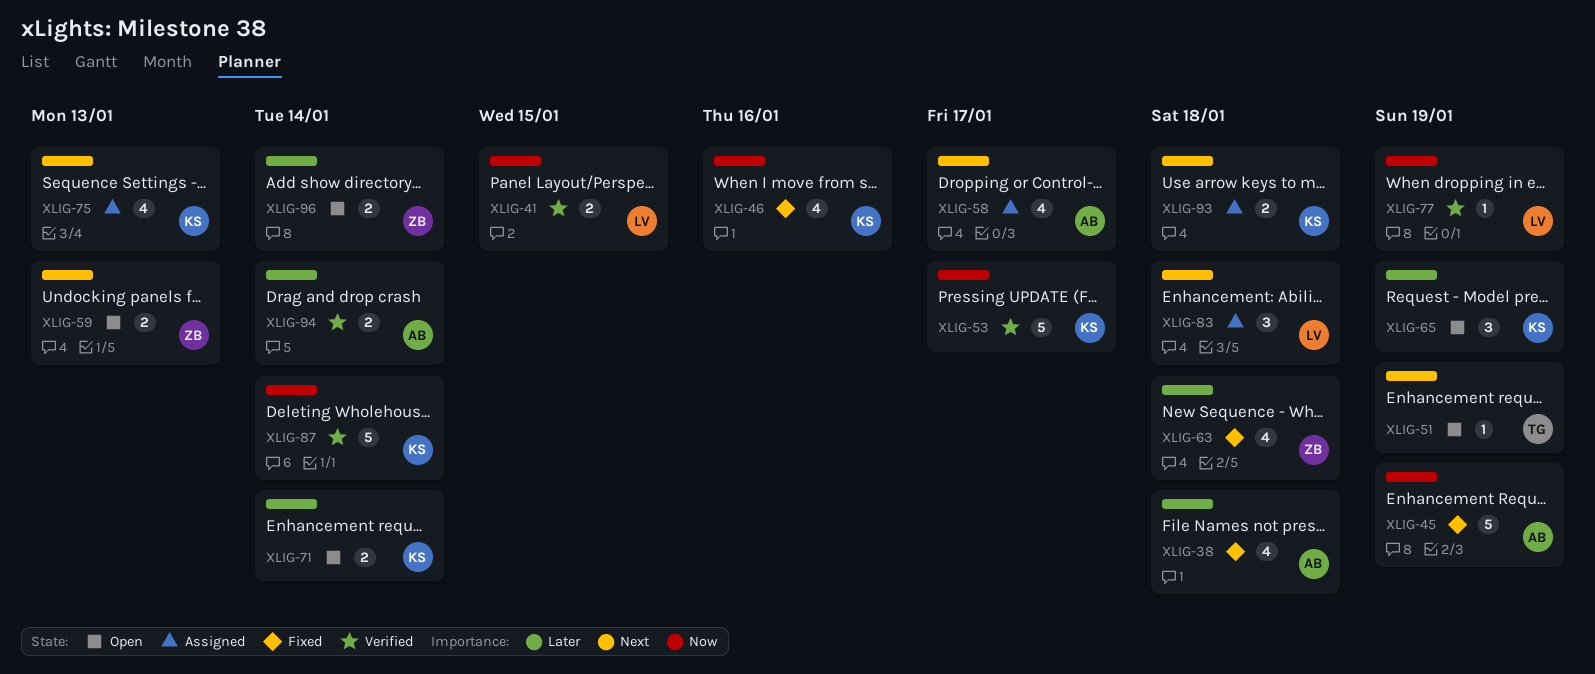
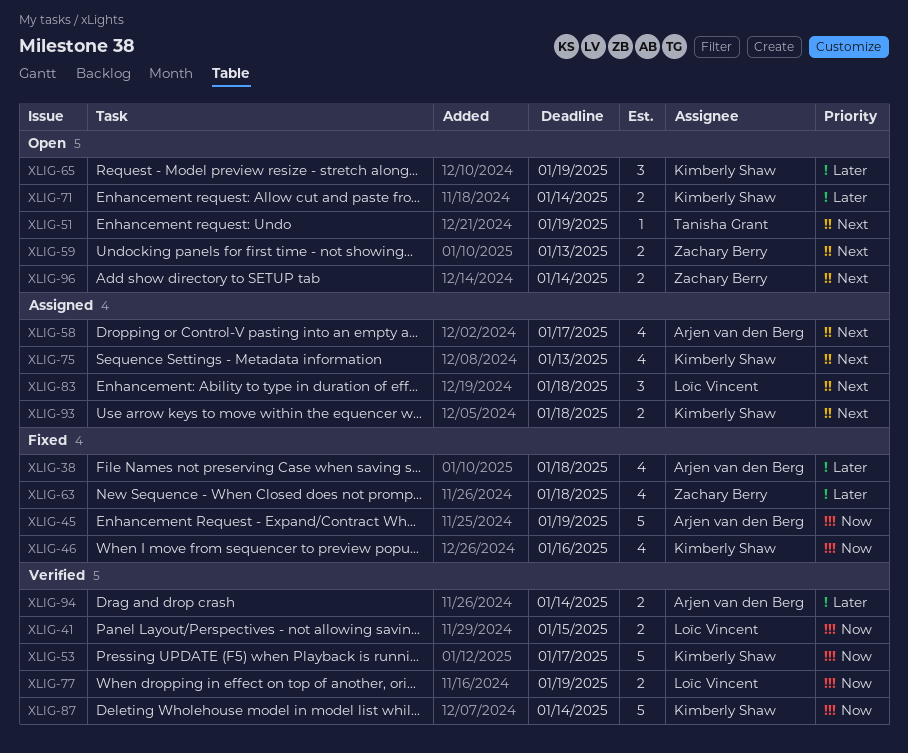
XLIG-77, estimate: 1 -> 2
XLIG-96, priority: Later -> Next

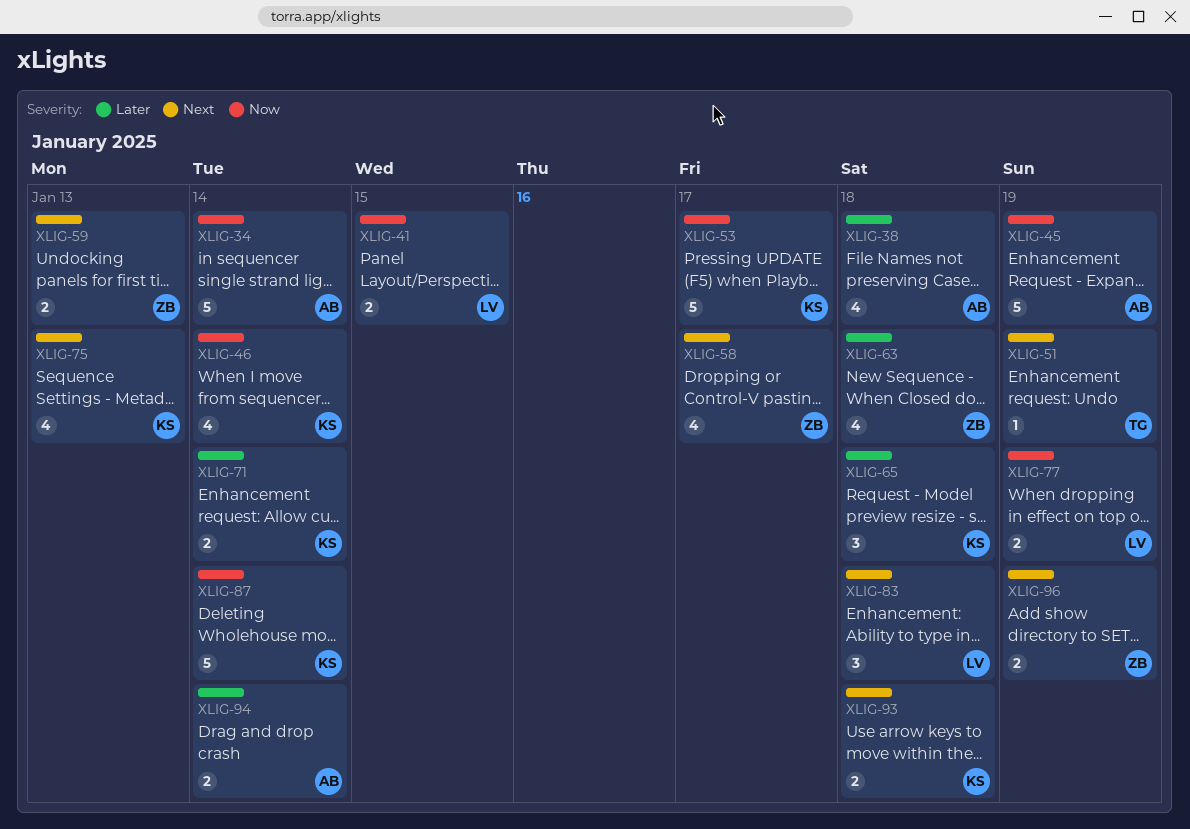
XLIG-34: none -> present
XLIG-46, due: Jan 16 -> Jan 14
XLIG-58, owner: Arjen van den Berg -> Zachary Berry
XLIG-65, due: Jan 19 -> Jan 18
XLIG-96, due: Jan 14 -> Jan 19

